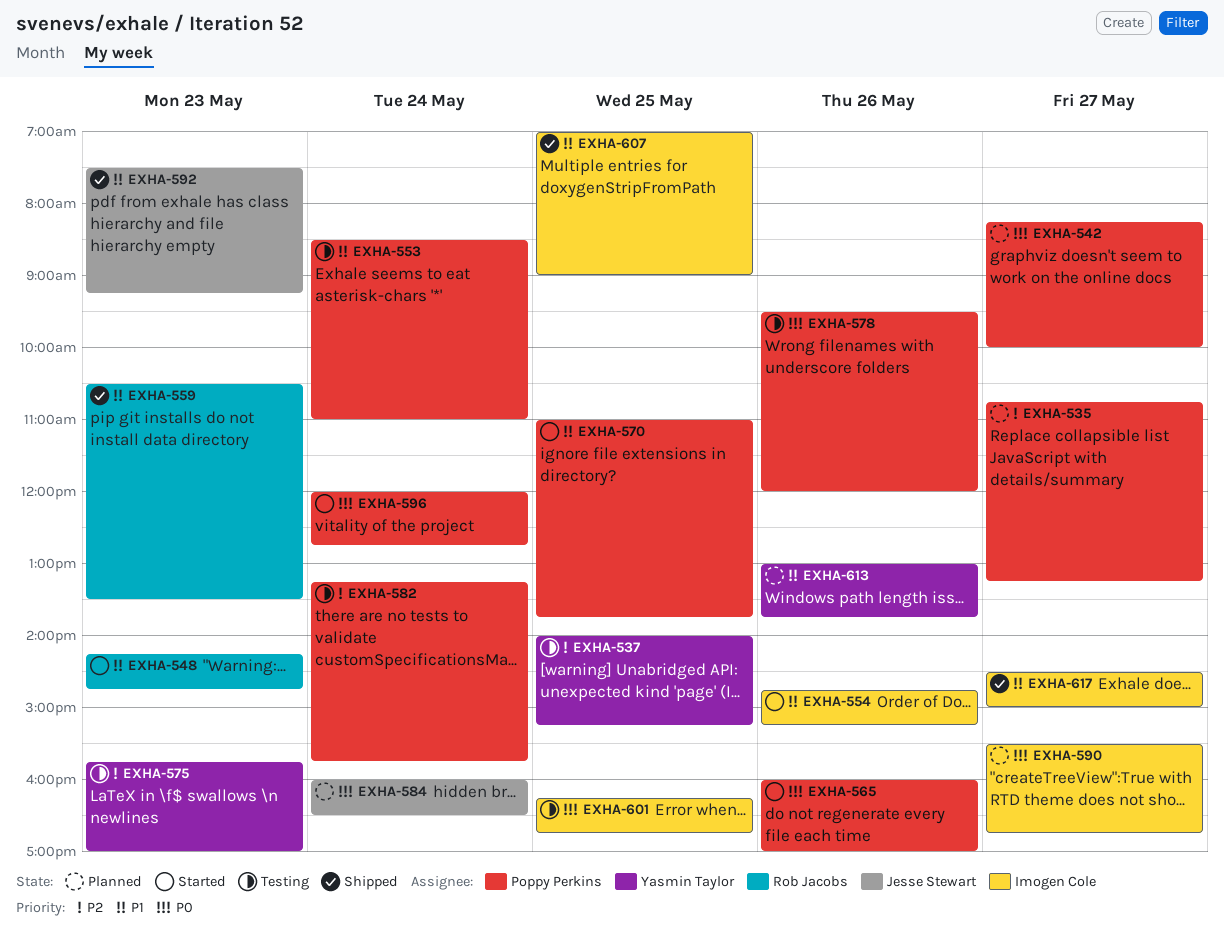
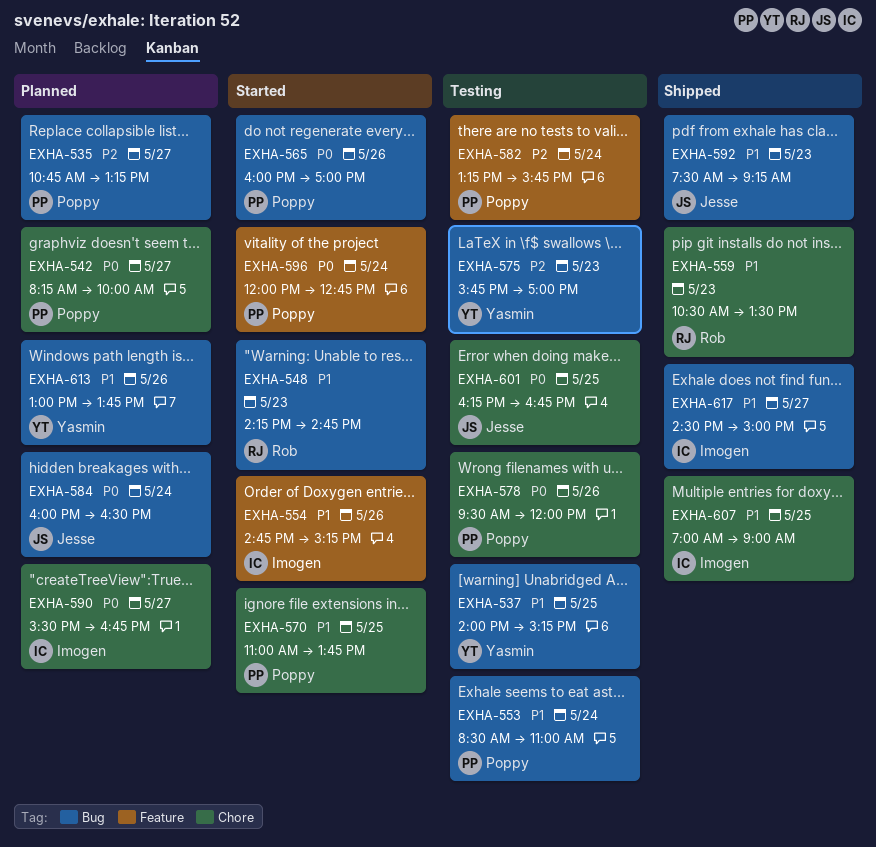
EXHA-537, priority: P2 -> P1
EXHA-601, owner: Imogen Cole -> Jesse Stewart

